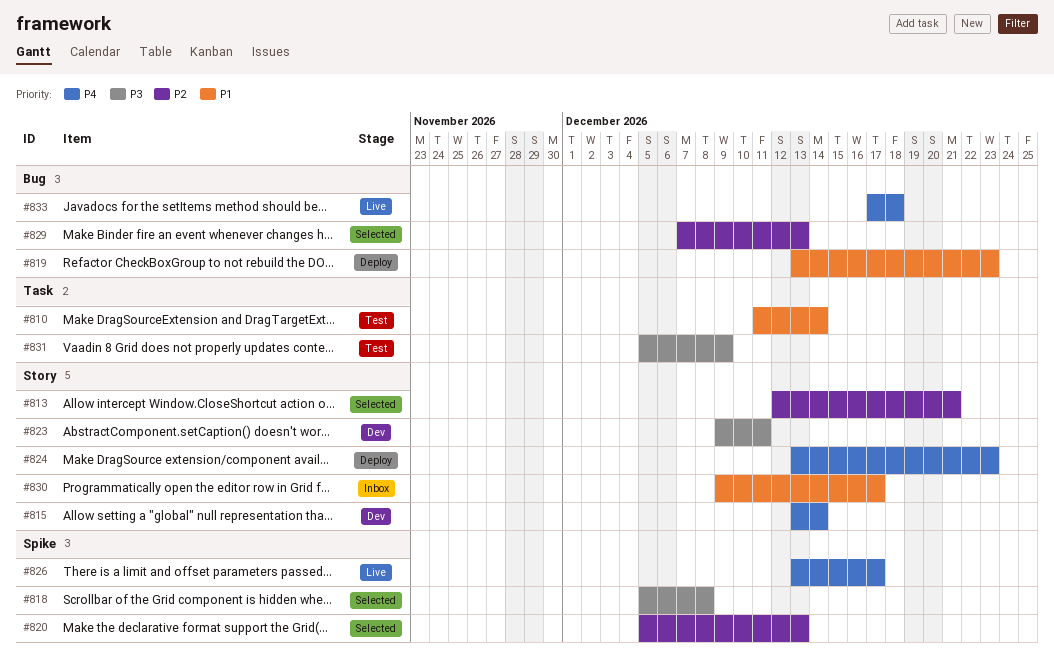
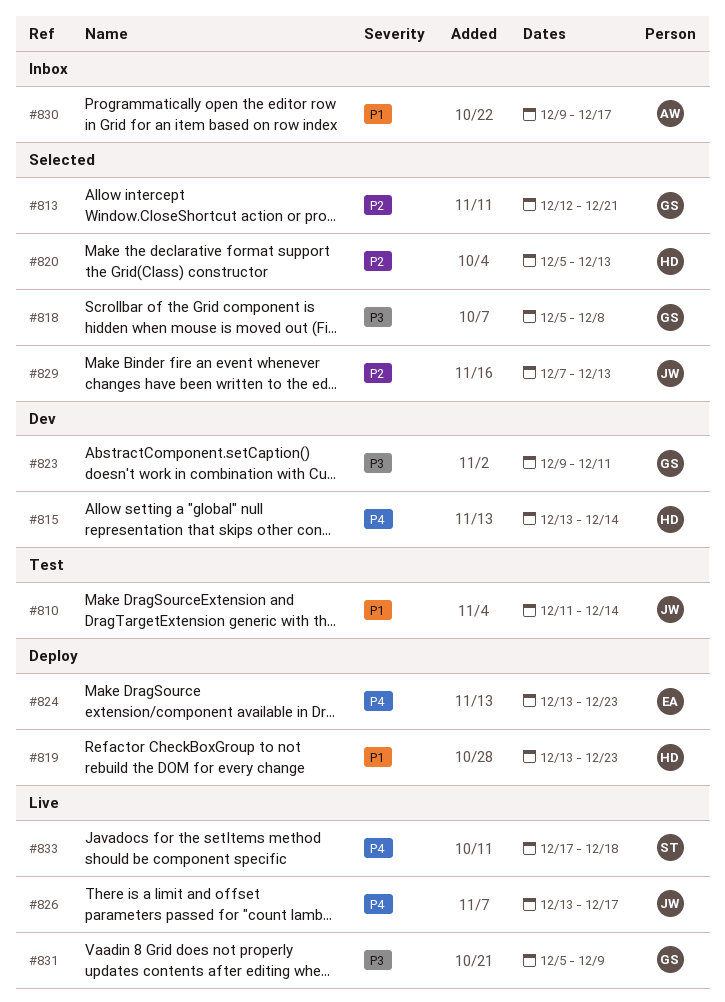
#831, status: Test -> Live

